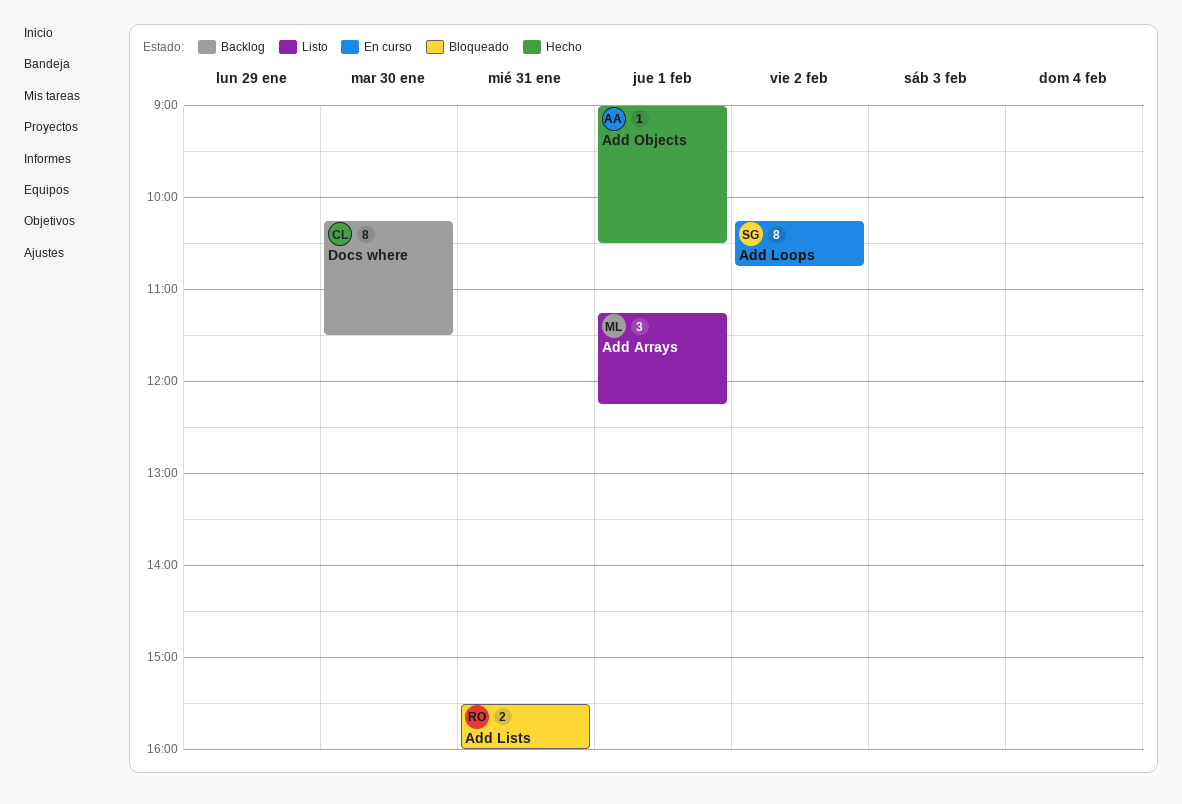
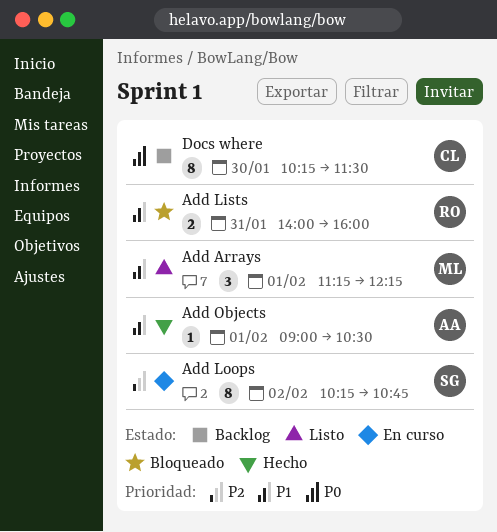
Add Lists, begins: 15:30 -> 14:00

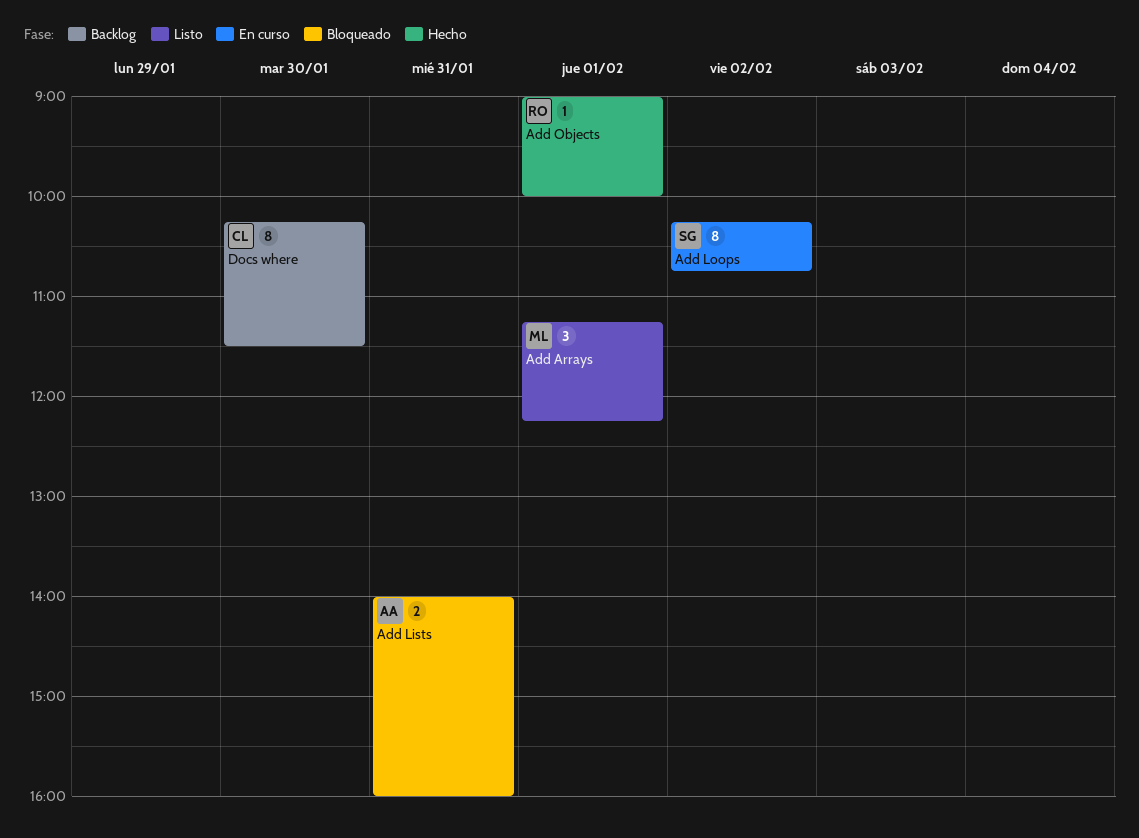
Add Lists, owner: RO -> AA
Add Objects, owner: AA -> RO
Add Objects, ends: 10:30 -> 10:00

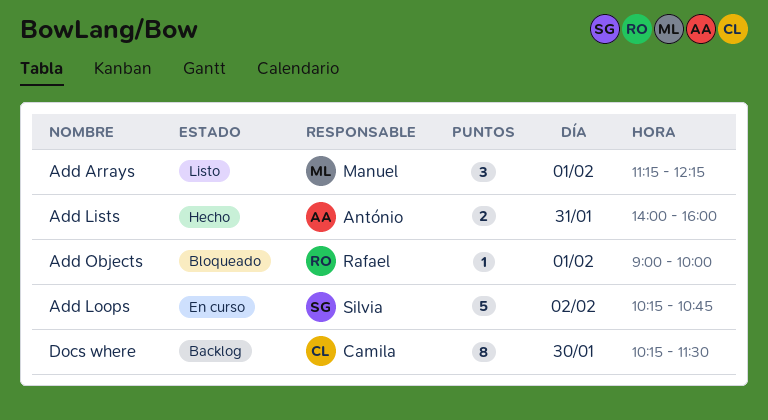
Add Lists, status: Bloqueado -> Hecho
Add Loops, estimate: 8 -> 5
Add Objects, status: Hecho -> Bloqueado

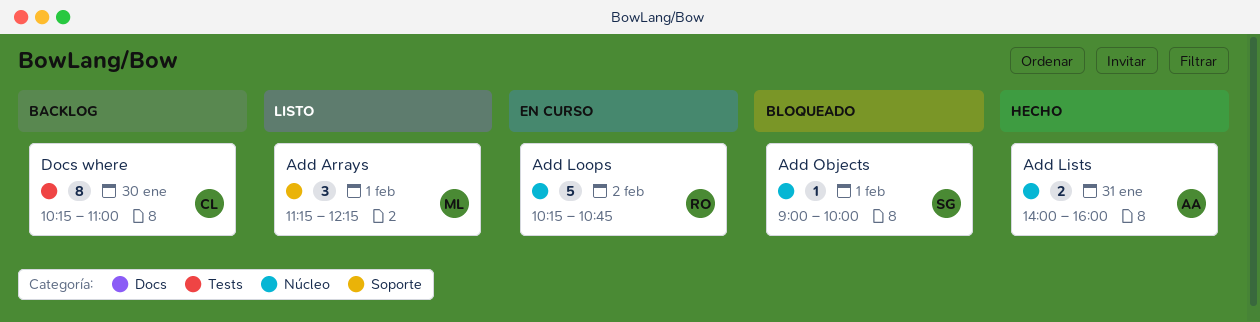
Add Loops, owner: Silvia -> Rafael
Add Objects, owner: Rafael -> Silvia
Docs where, ends: 11:30 -> 11:00

